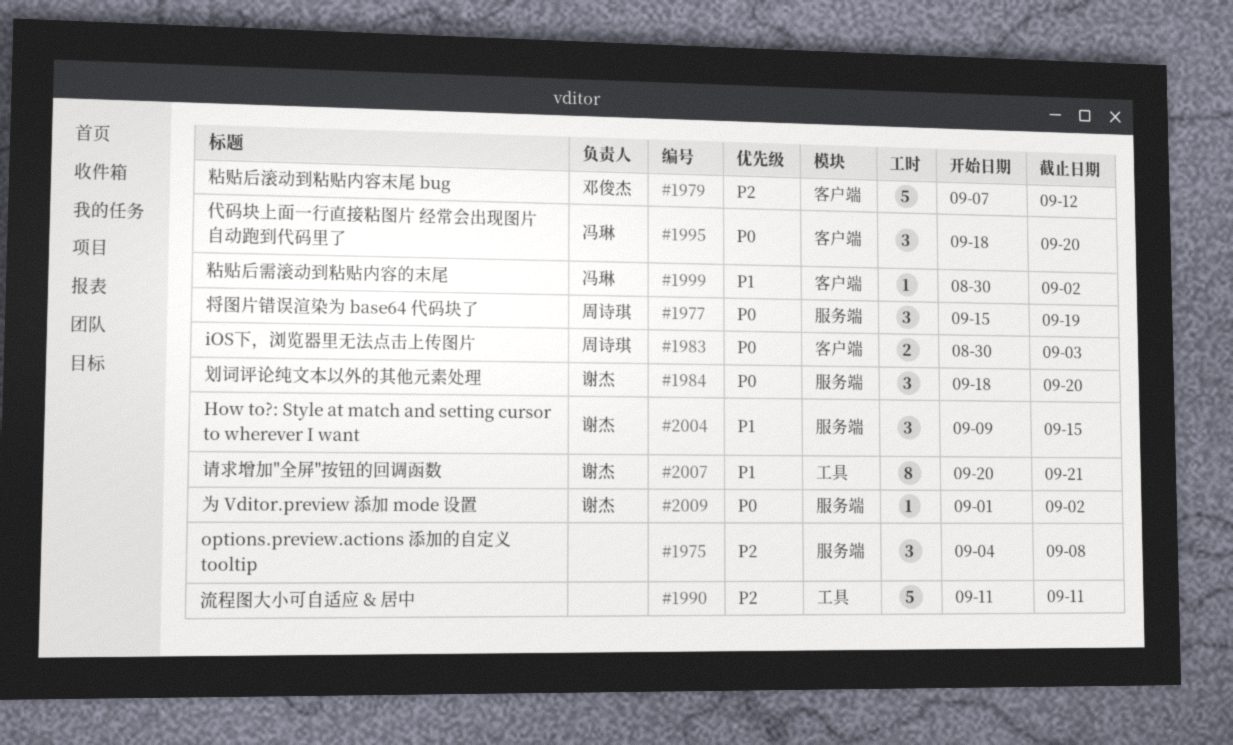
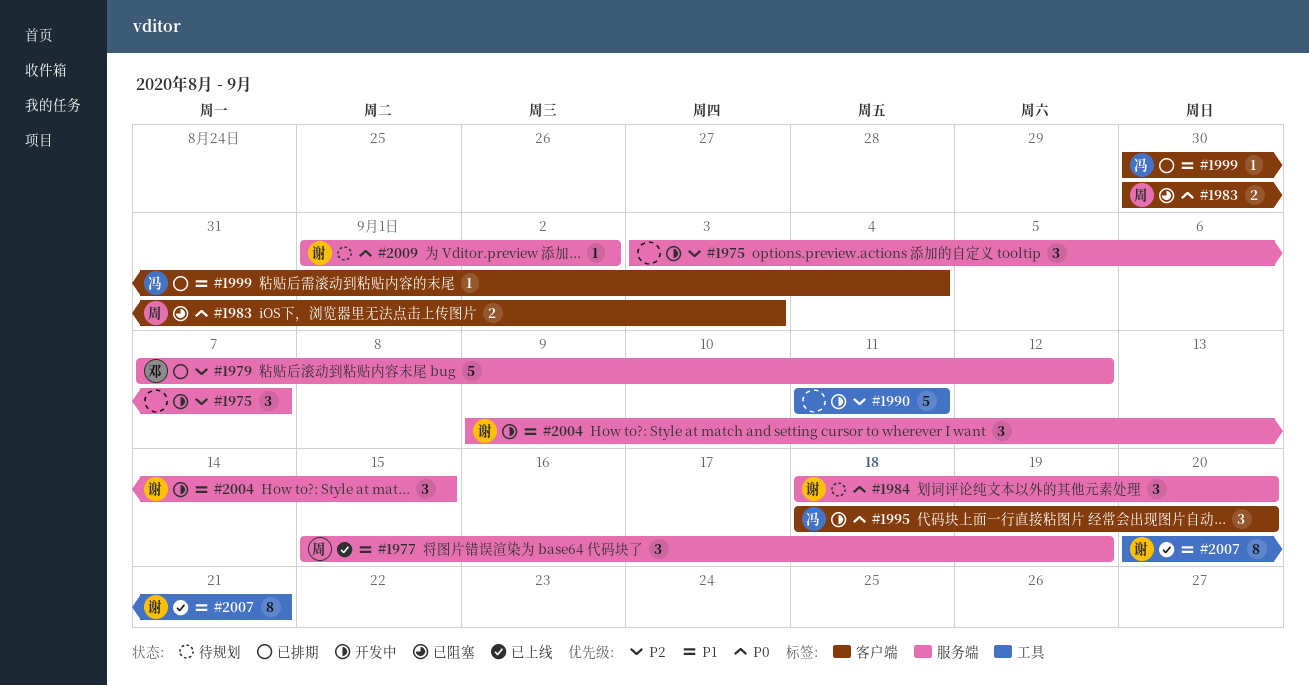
#1975, start: Sep 4 -> Sep 3
#1975, due: Sep 8 -> Sep 7
#1977, priority: P0 -> P1
#1979, label: 客户端 -> 服务端
#1999, due: Sep 2 -> Sep 4

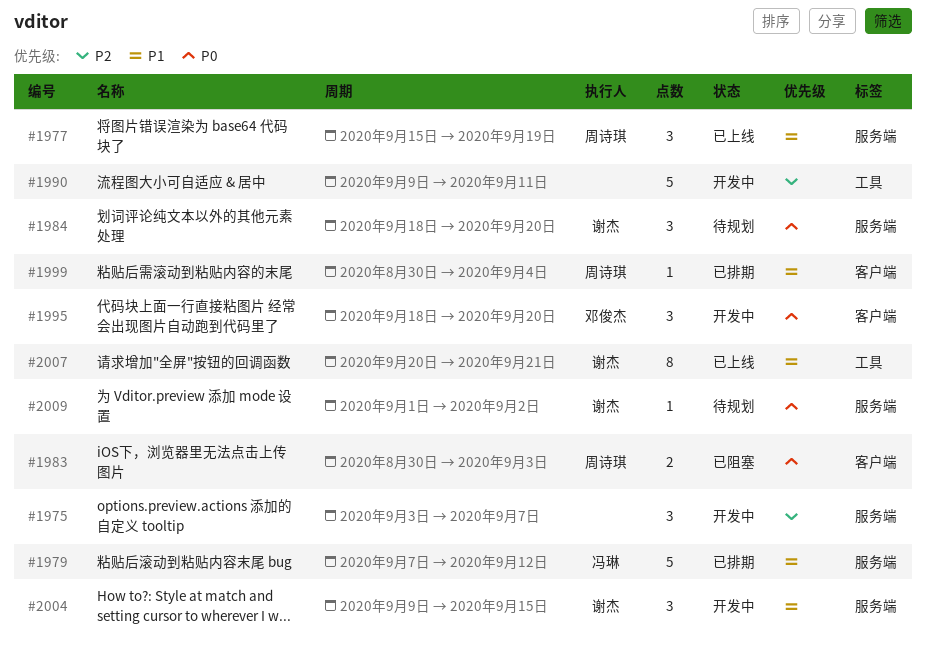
#1979, owner: 邓俊杰 -> 冯琳
#1979, priority: P2 -> P1
#1990, start: Sep 11 -> Sep 9
#1995, owner: 冯琳 -> 邓俊杰
#1999, owner: 冯琳 -> 周诗琪

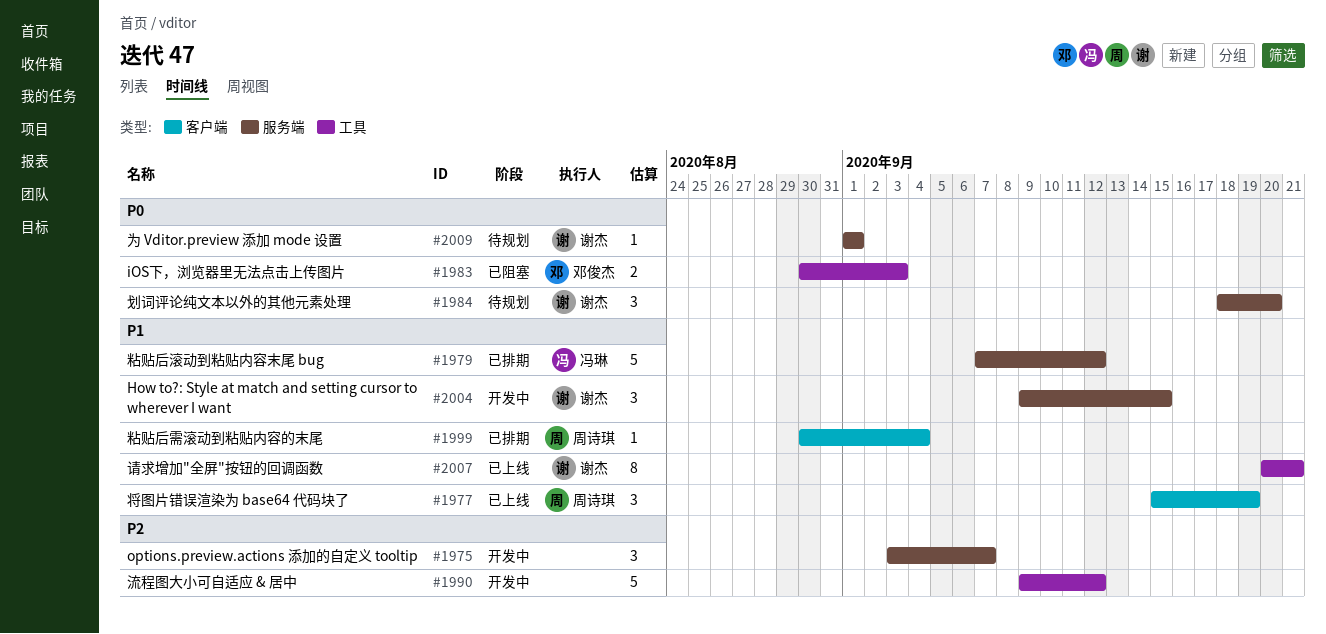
#1977, label: 服务端 -> 客户端
#1983, owner: 周诗琪 -> 邓俊杰
#1983, label: 客户端 -> 工具
#1990, due: Sep 11 -> Sep 12
#1995: present -> none
#2009, due: Sep 2 -> Sep 1

